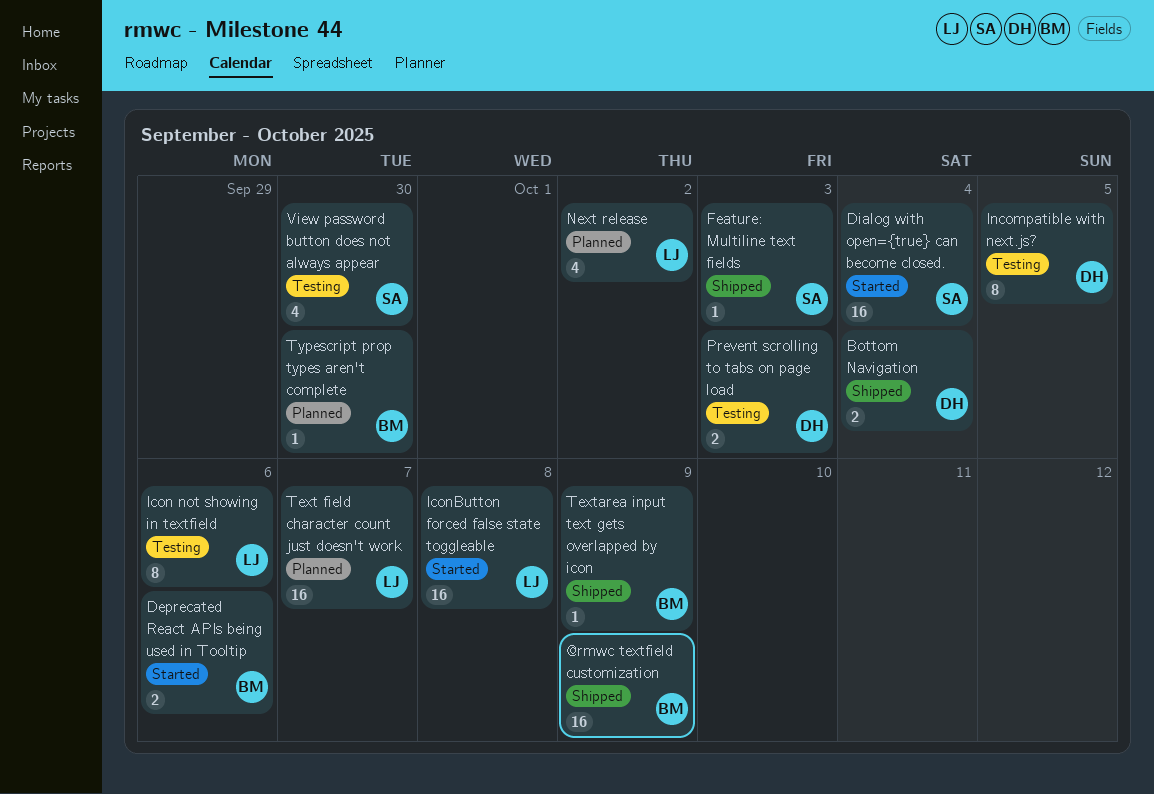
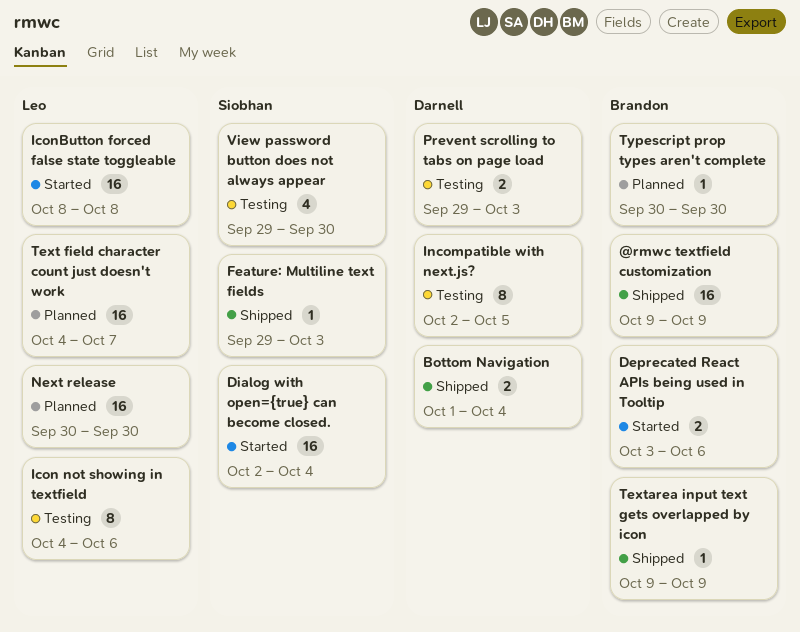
Next release, estimate: 4 -> 16
Next release, due: Oct 2 -> Sep 30

